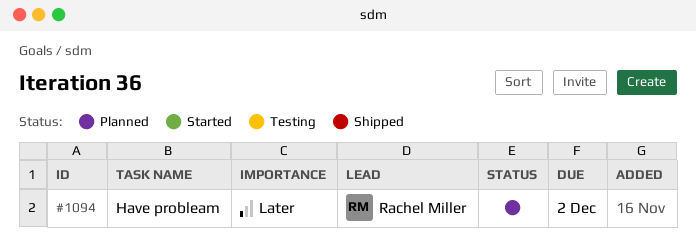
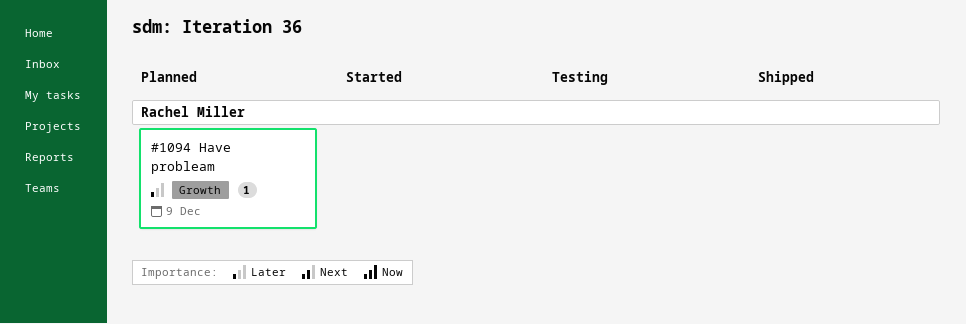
#1094, due: Dec 2 -> Dec 9

